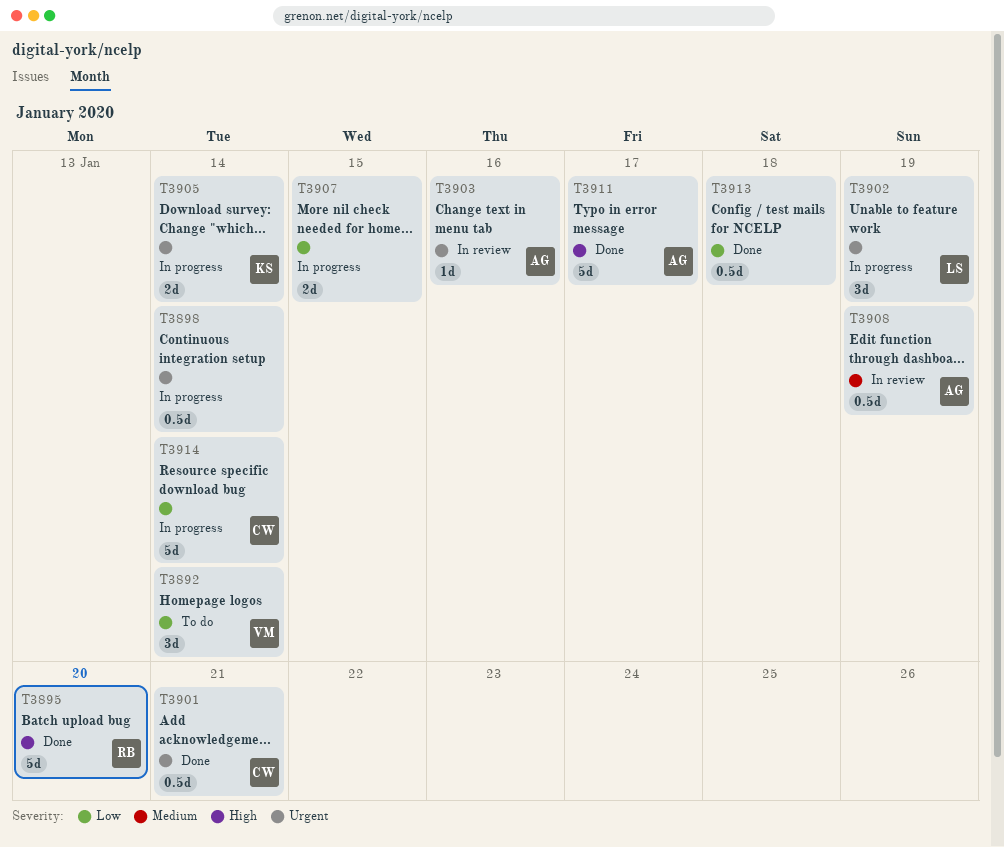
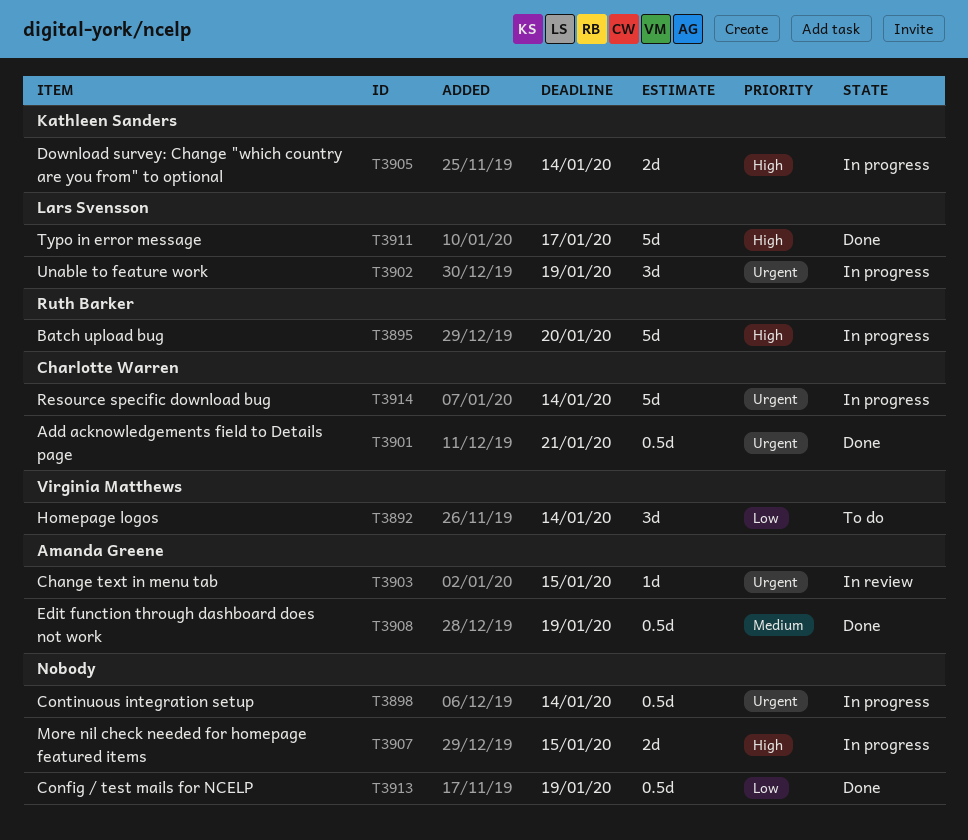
T3895, status: Done -> In progress
T3903, due: Jan 16 -> Jan 15
T3905, priority: Urgent -> High
T3907, priority: Low -> High
T3908, status: In review -> Done
T3911, owner: Amanda Greene -> Lars Svensson
T3913, due: Jan 18 -> Jan 19
T3914, priority: Low -> Urgent

